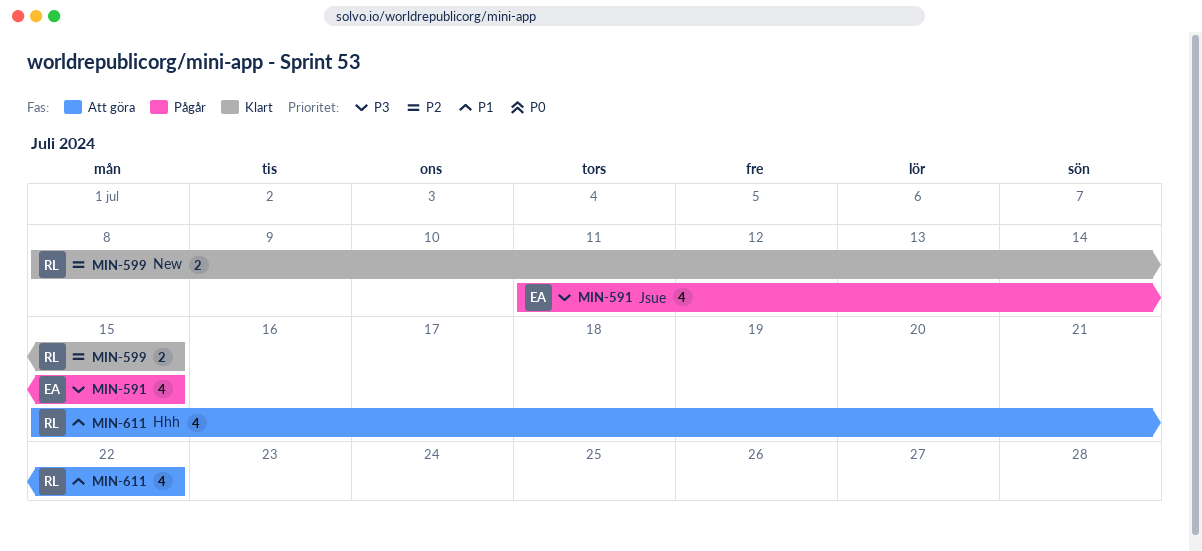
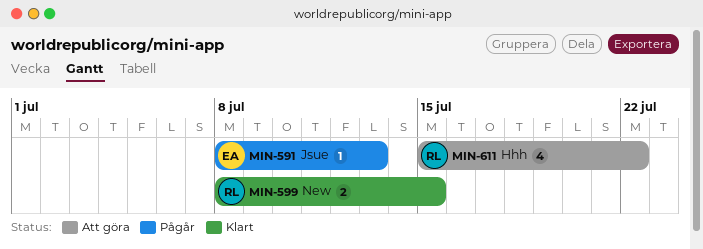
MIN-591, estimate: 4 -> 1
MIN-591, start: Jul 11 -> Jul 8
MIN-591, due: Jul 15 -> Jul 13

